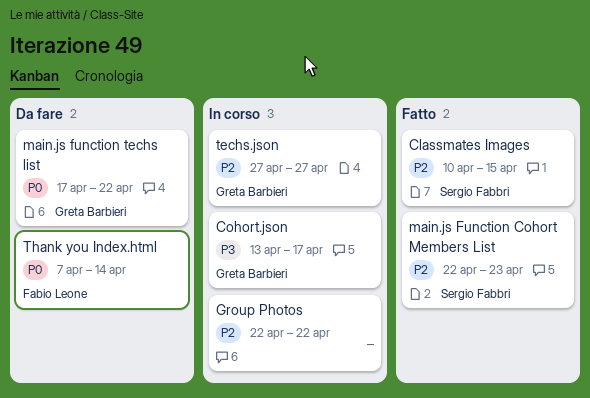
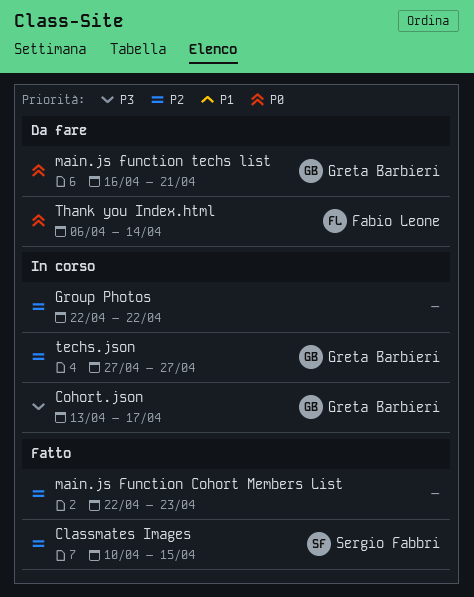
main.js Function Cohort Members List, owner: Sergio Fabbri -> none
main.js function techs list, start: Apr 17 -> Apr 16
main.js function techs list, due: Apr 22 -> Apr 21
Thank you Index.html, start: Apr 7 -> Apr 6

